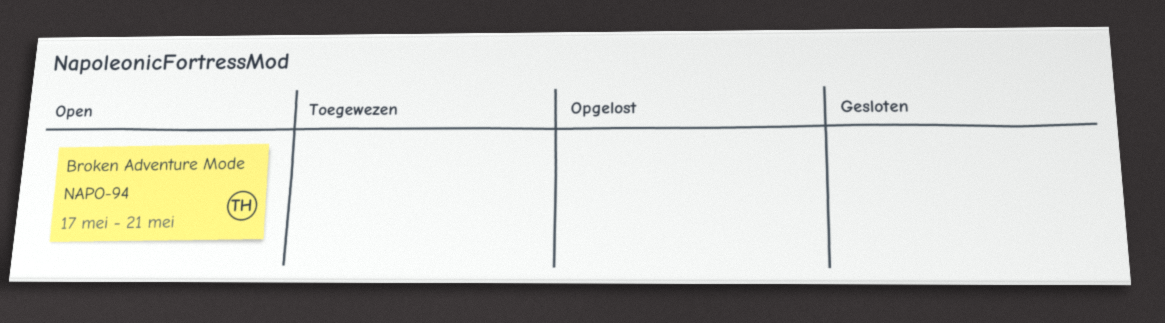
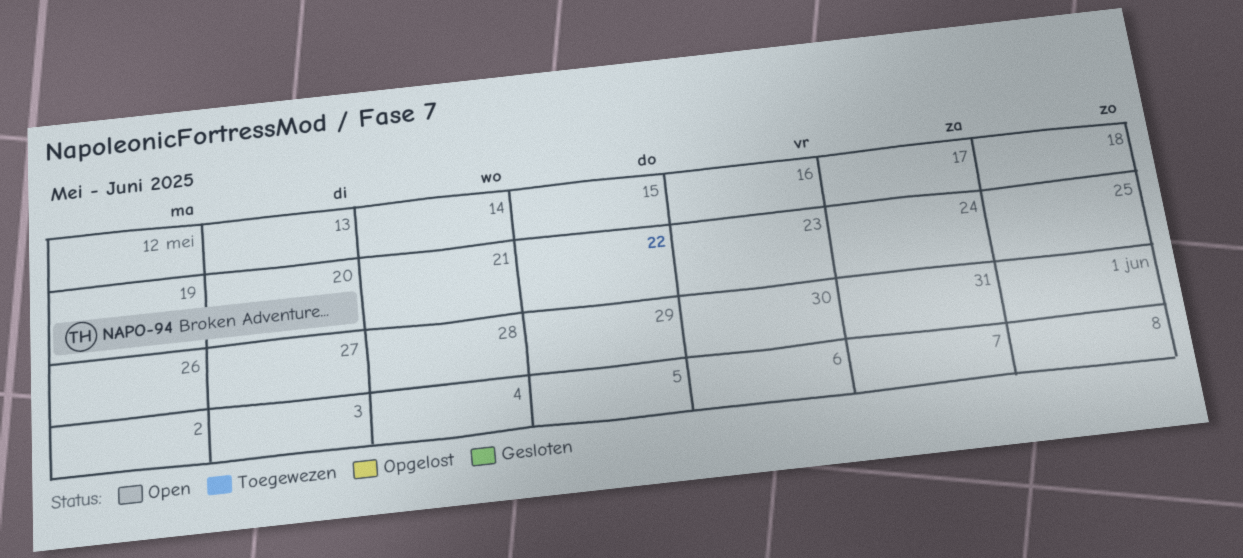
NAPO-94, start: May 17 -> May 19
NAPO-94, due: May 21 -> May 20

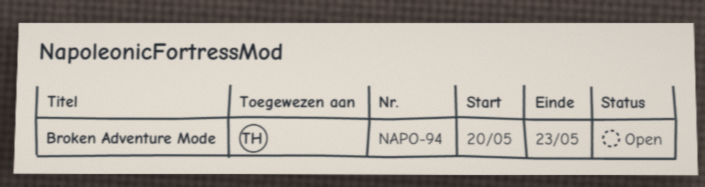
NAPO-94, start: May 19 -> May 20
NAPO-94, due: May 20 -> May 23

